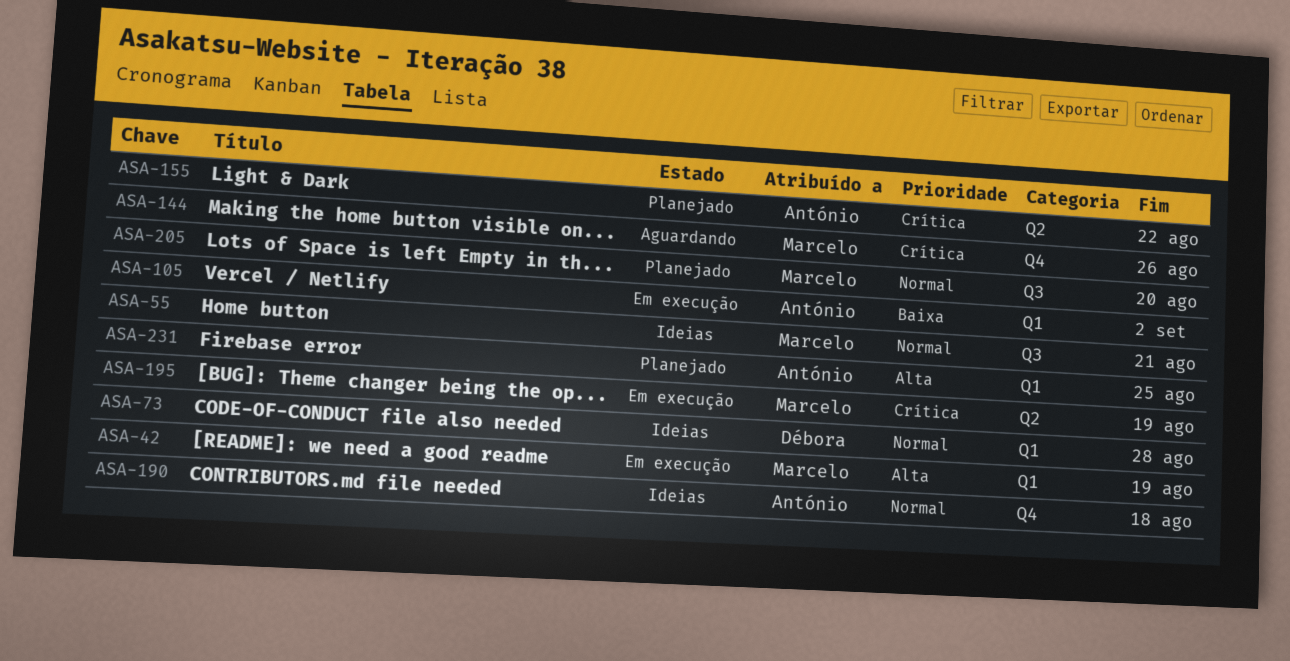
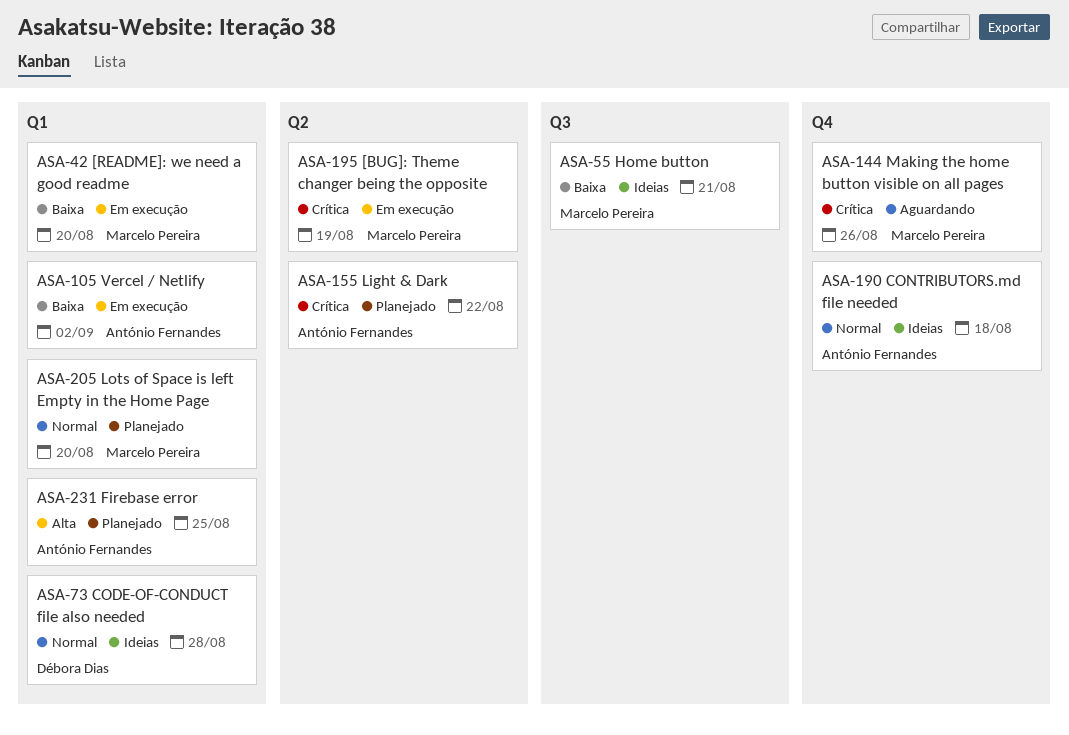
ASA-42, priority: Alta -> Baixa
ASA-42, due: Aug 19 -> Aug 20
ASA-55, priority: Normal -> Baixa
ASA-205, label: Q3 -> Q1

